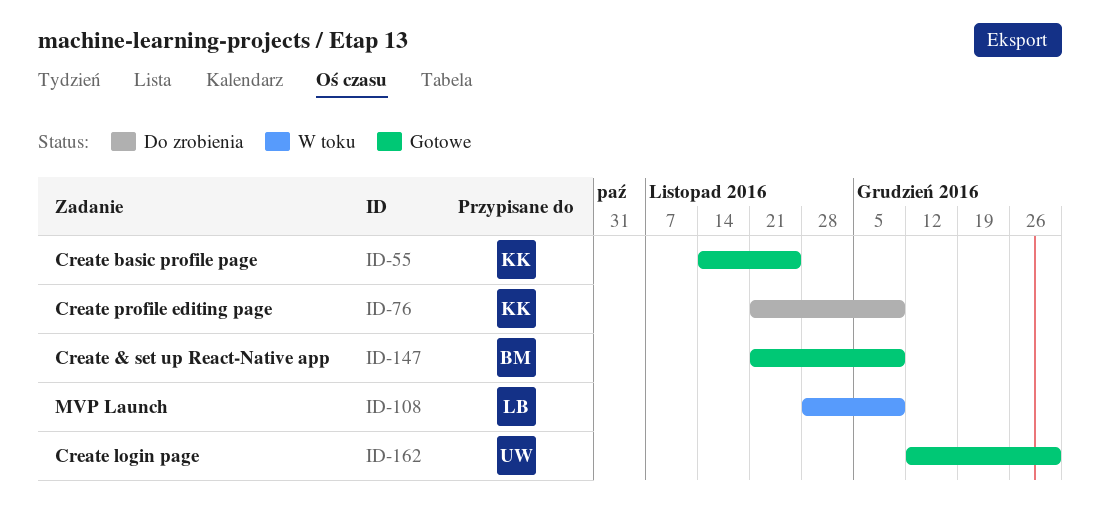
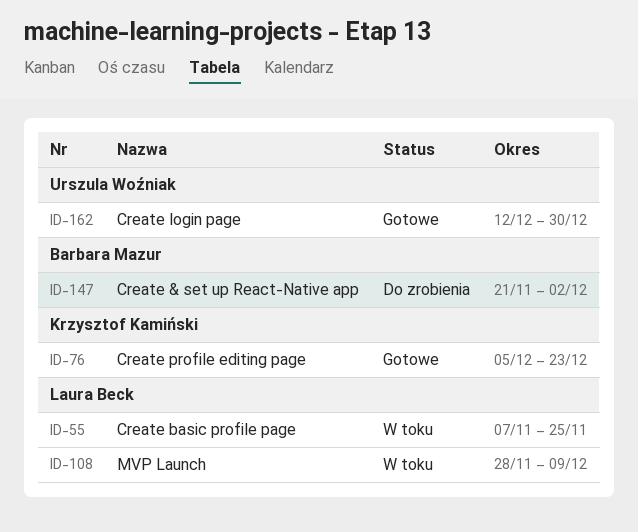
ID-55, status: Gotowe -> W toku
ID-55, owner: Krzysztof Kamiński -> Laura Beck
ID-55, start: Nov 14 -> Nov 7
ID-76, status: Do zrobienia -> Gotowe
ID-76, start: Nov 21 -> Dec 5
ID-76, due: Dec 9 -> Dec 23
ID-147, status: Gotowe -> Do zrobienia
ID-147, due: Dec 9 -> Dec 2

